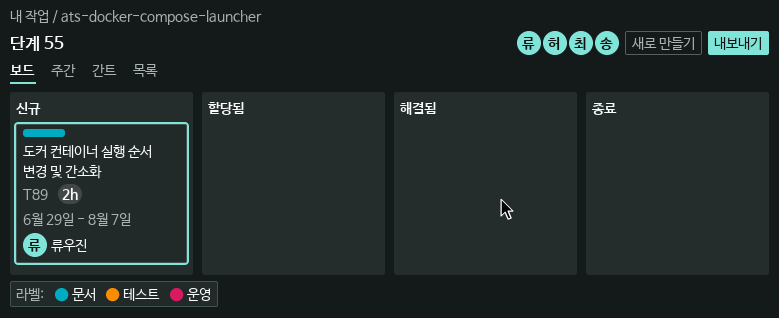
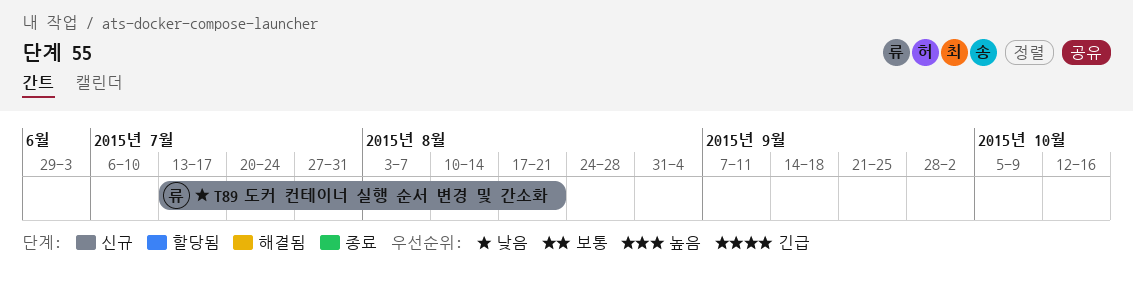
T89, start: Jun 29 -> Jul 13
T89, due: Aug 7 -> Aug 21

